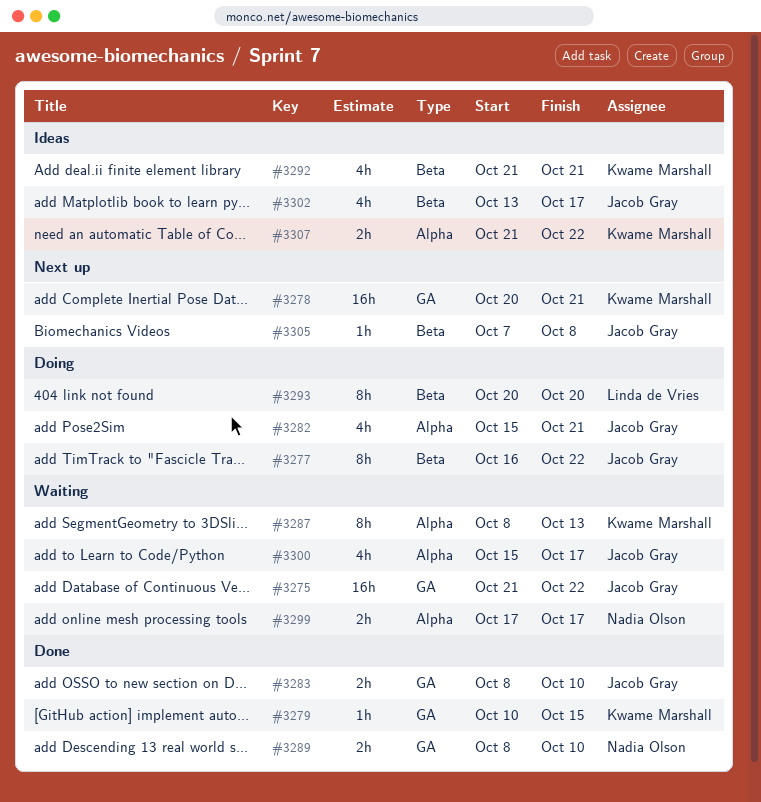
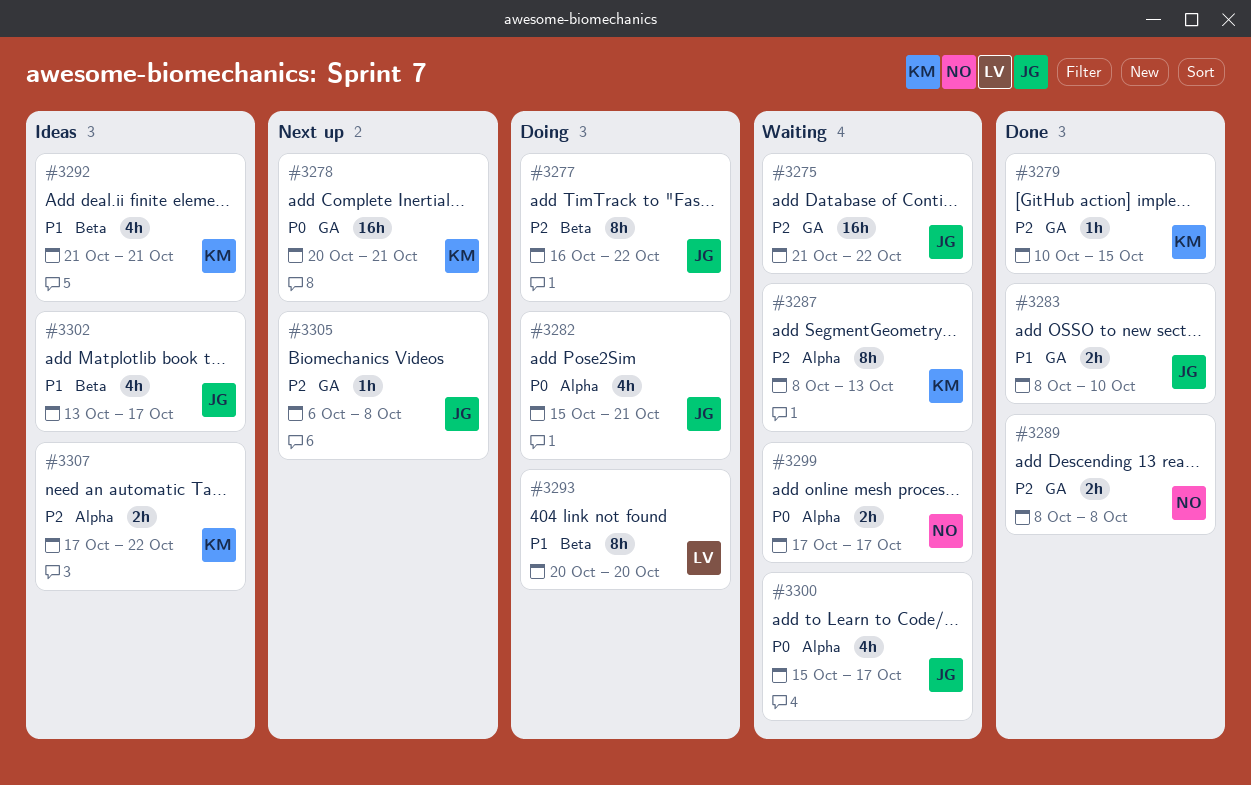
#3289, due: Oct 10 -> Oct 8
#3305, label: Beta -> GA
#3305, start: Oct 7 -> Oct 6
#3307, start: Oct 21 -> Oct 17

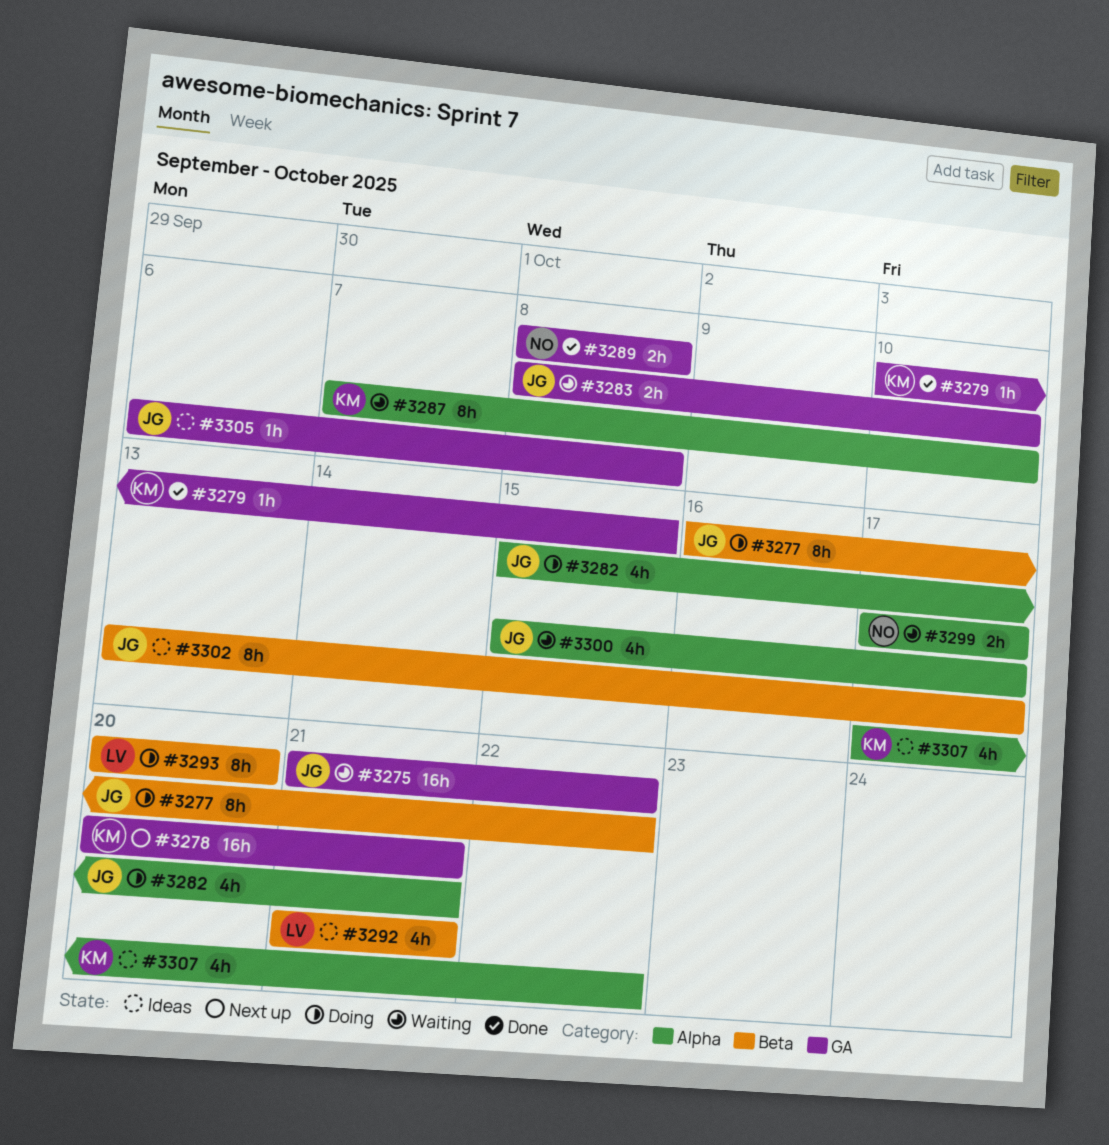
#3283, status: Done -> Waiting
#3287, start: Oct 8 -> Oct 7
#3287, due: Oct 13 -> Oct 10
#3292, owner: KM -> LV
#3302, estimate: 4h -> 8h
#3305, status: Next up -> Ideas
#3307, estimate: 2h -> 4h

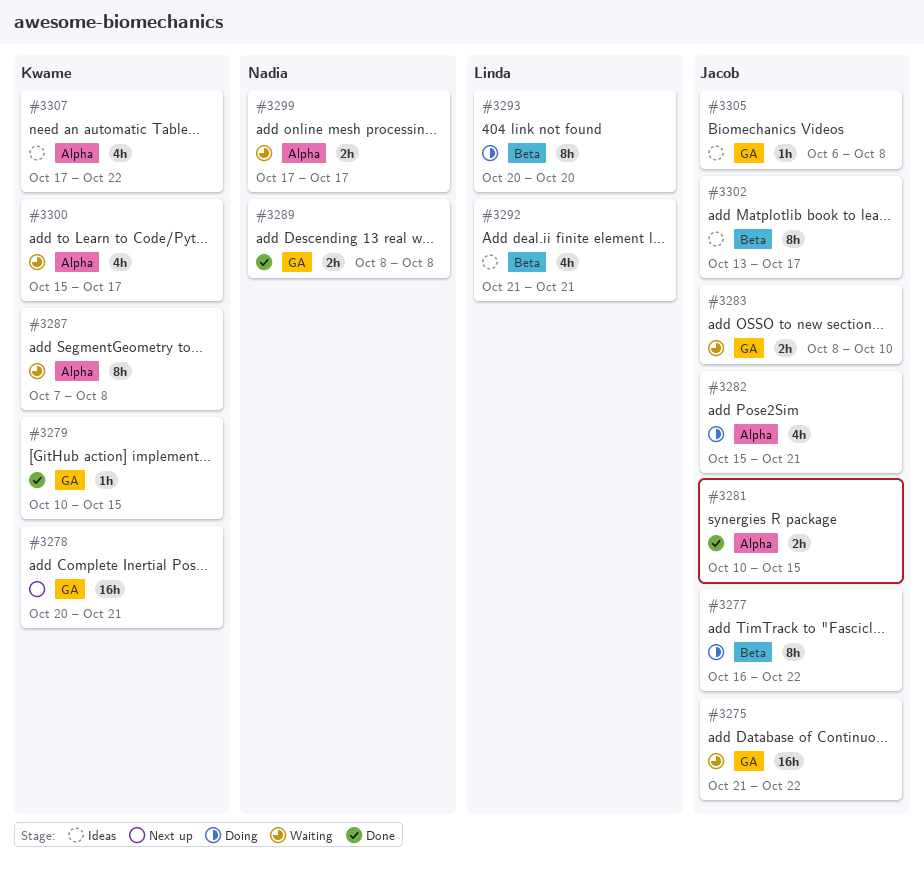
#3281: none -> present
#3287, due: Oct 10 -> Oct 8
#3300, owner: Jacob -> Kwame

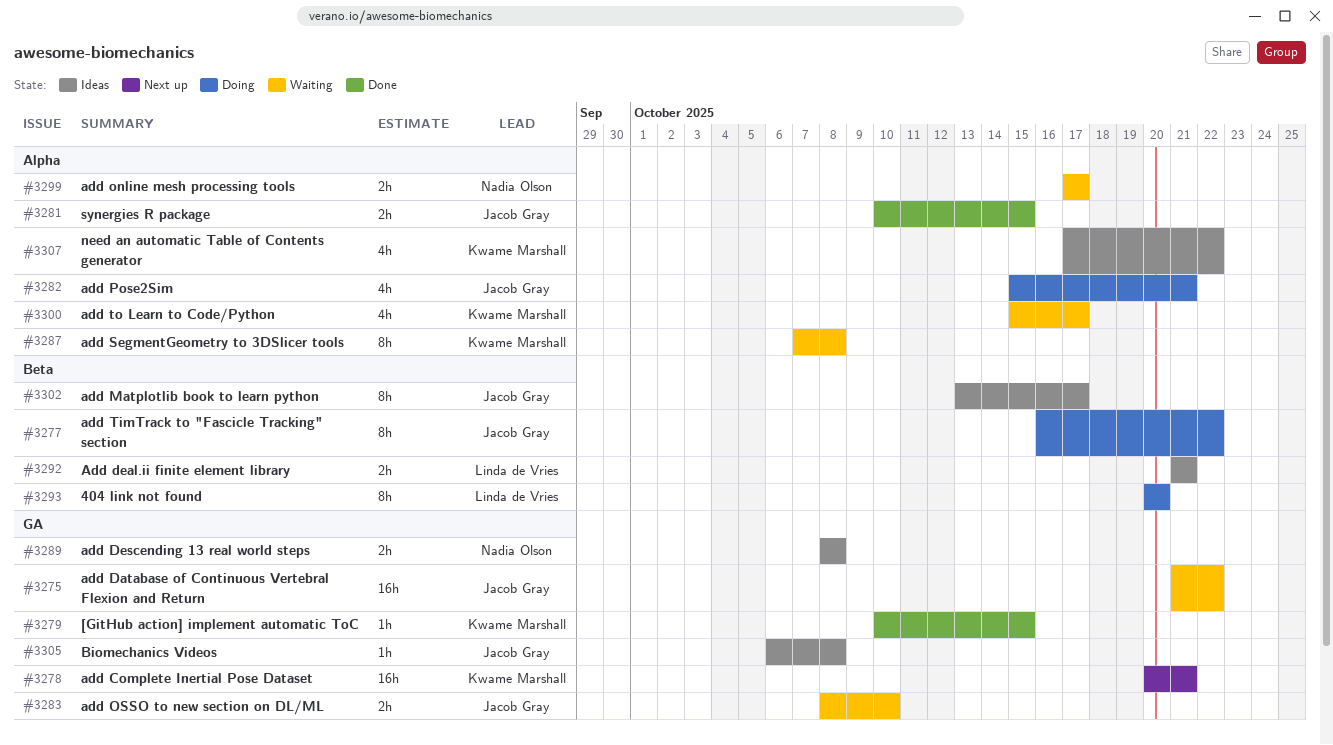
#3289, status: Done -> Ideas
#3292, estimate: 4h -> 2h

